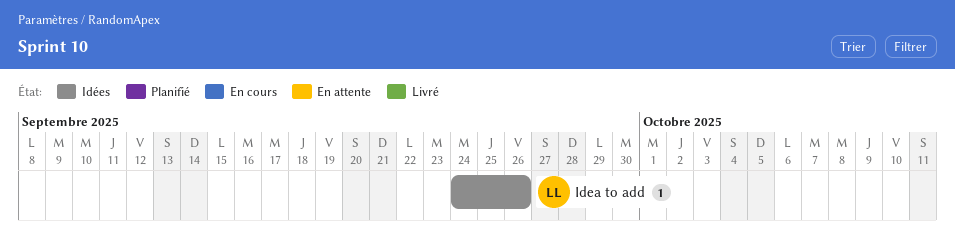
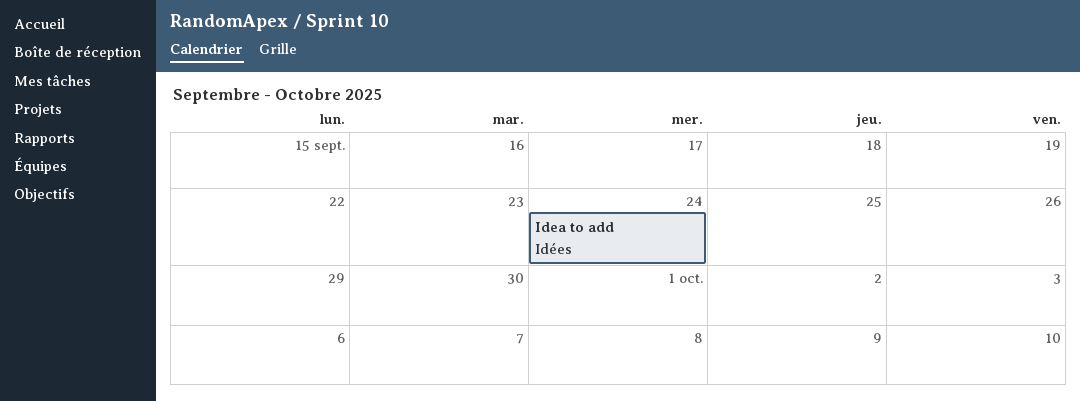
Idea to add, due: Sep 26 -> Sep 24

